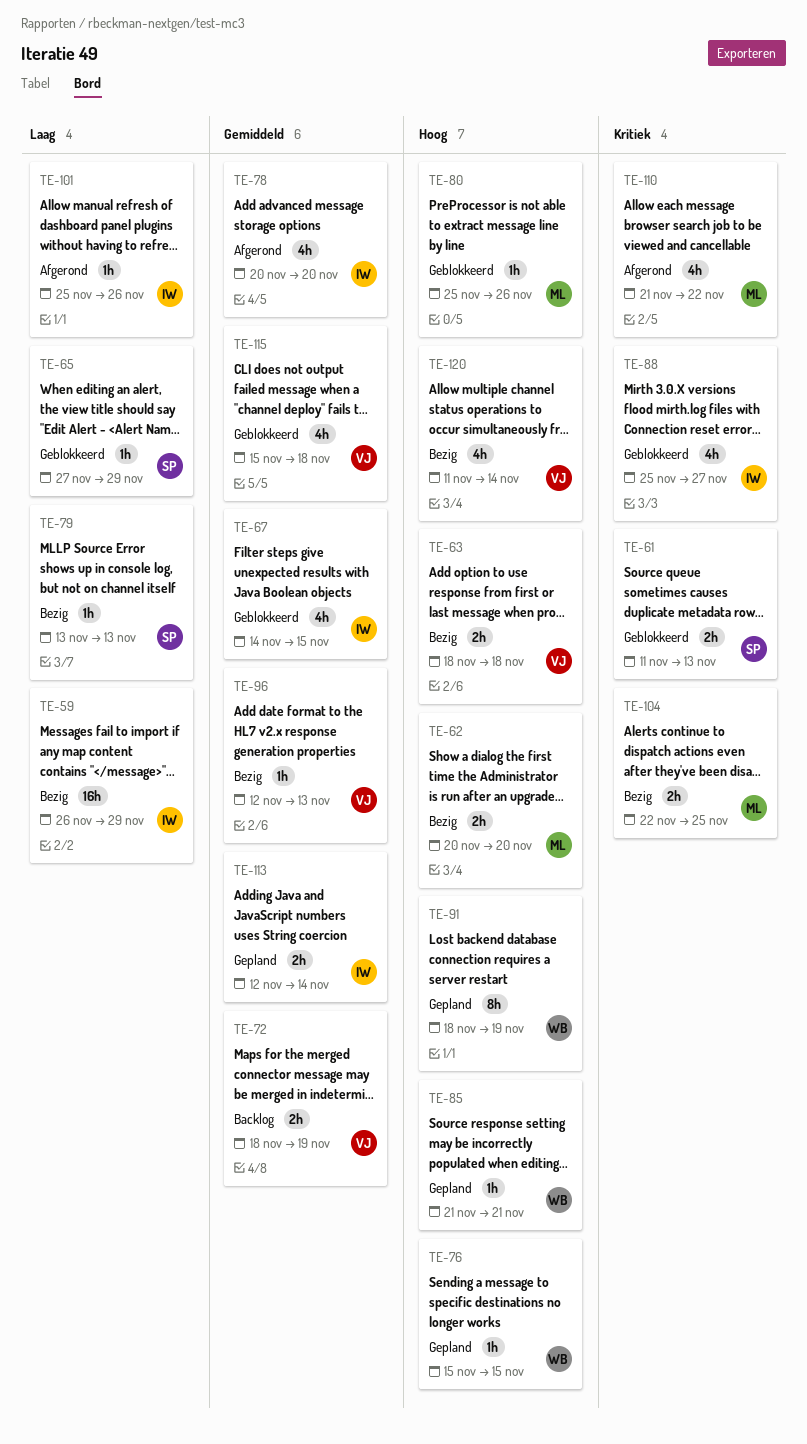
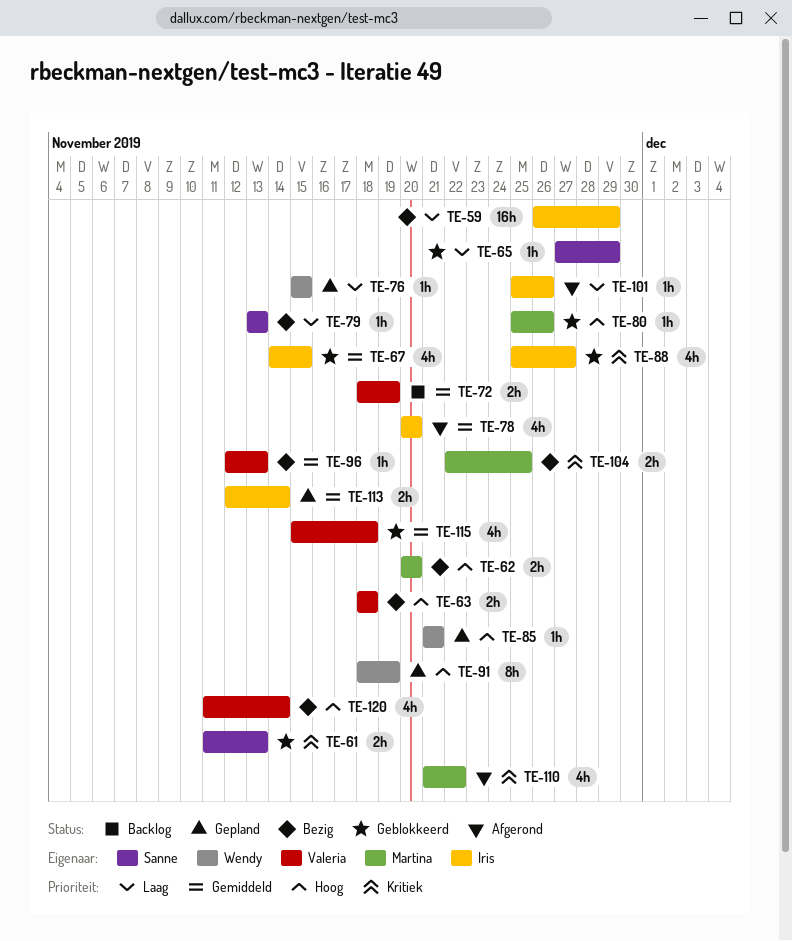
TE-76, priority: Hoog -> Laag

